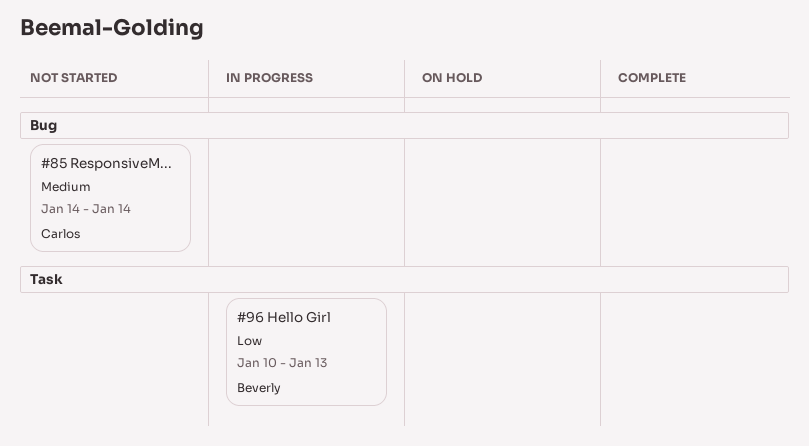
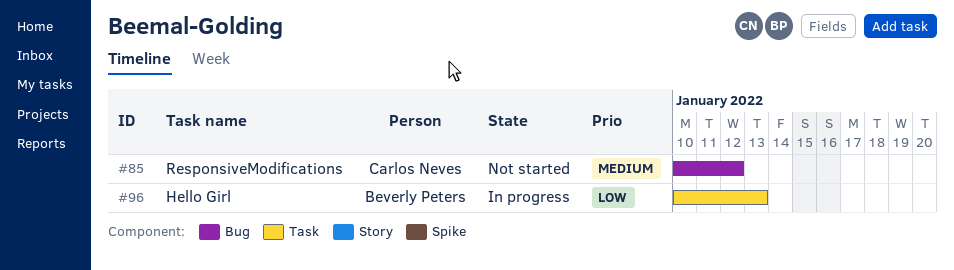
#85, start: Jan 14 -> Jan 10
#85, due: Jan 14 -> Jan 12

